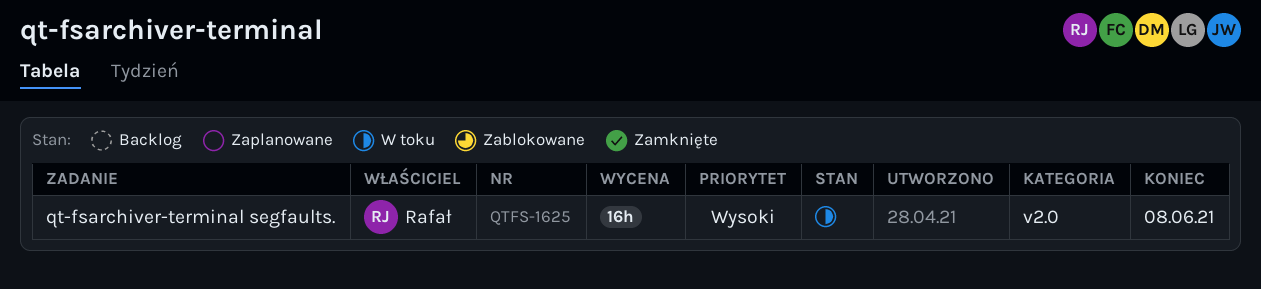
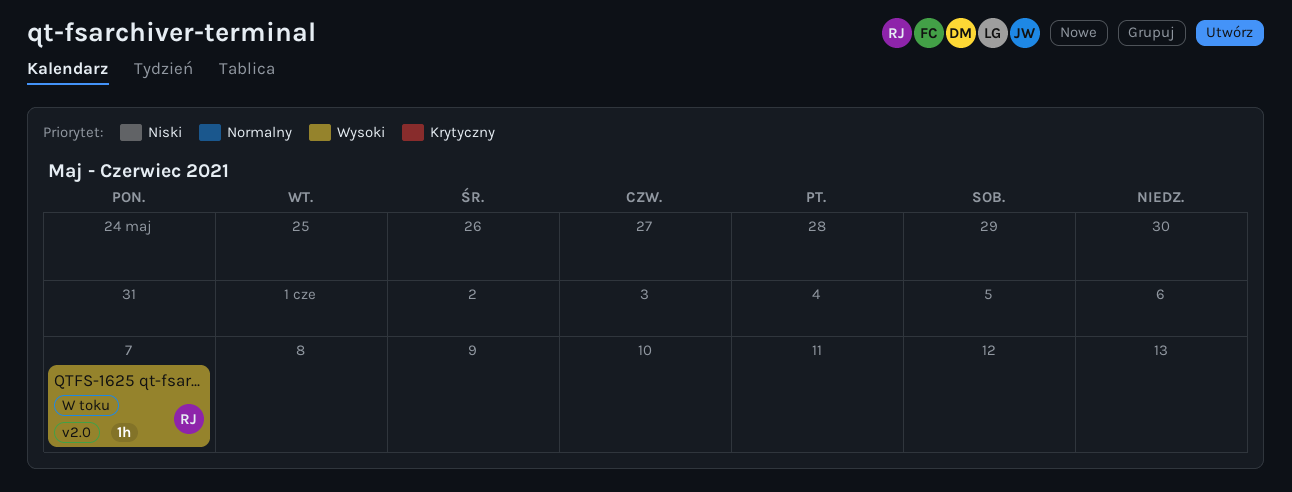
QTFS-1625, estimate: 16h -> 1h
QTFS-1625, due: Jun 8 -> Jun 7

